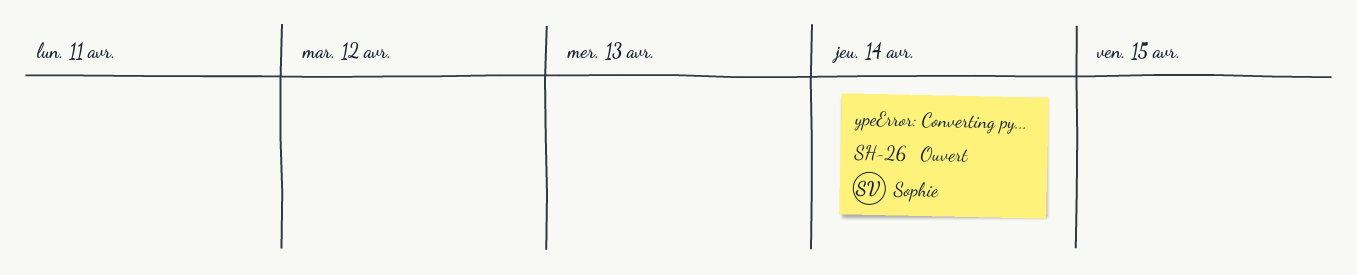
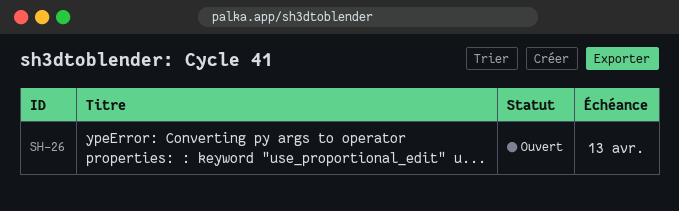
SH-26, due: Apr 14 -> Apr 13

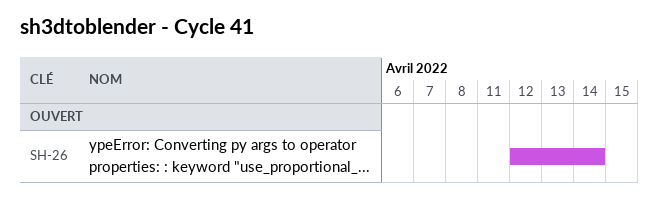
SH-26, due: Apr 13 -> Apr 14

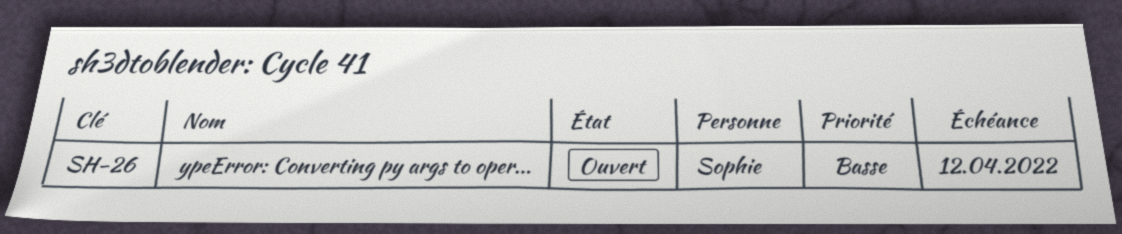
SH-26, due: Apr 14 -> Apr 12

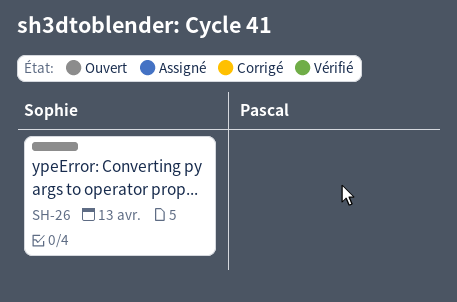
SH-26, due: Apr 12 -> Apr 13

